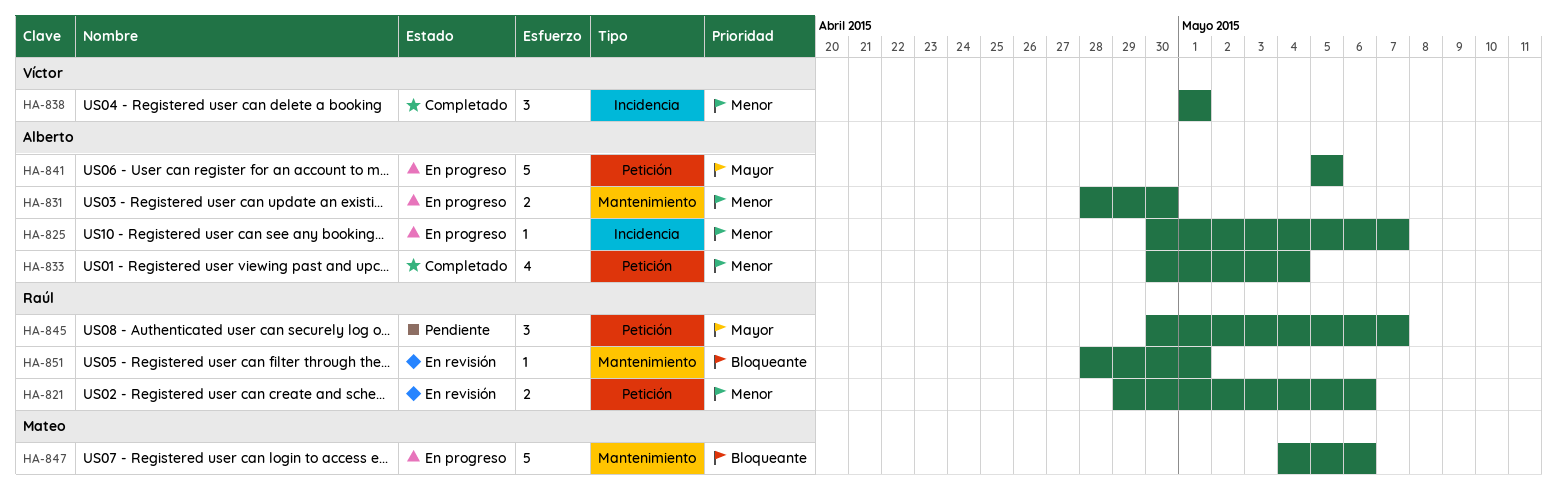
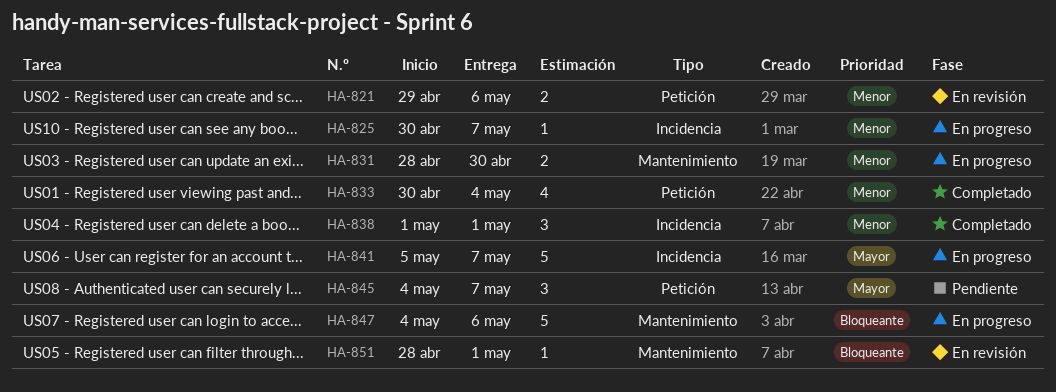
HA-841, label: Petición -> Incidencia
HA-841, due: May 5 -> May 7
HA-845, start: Apr 30 -> May 4

